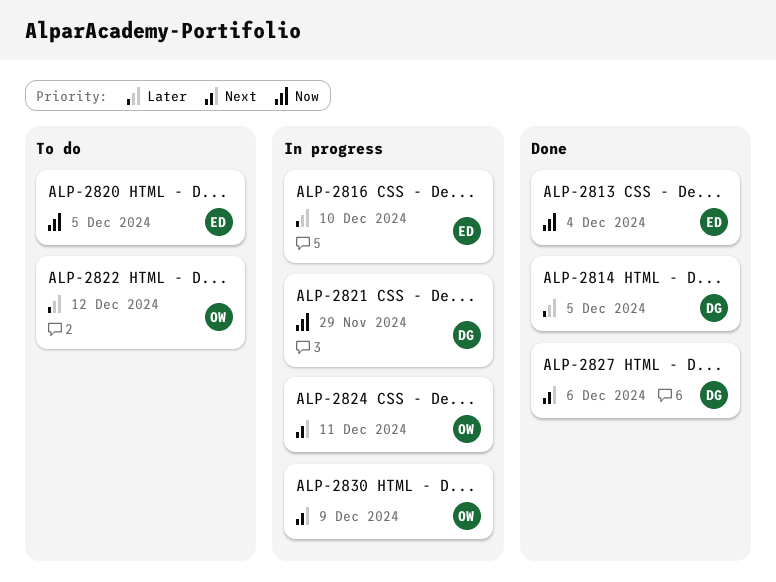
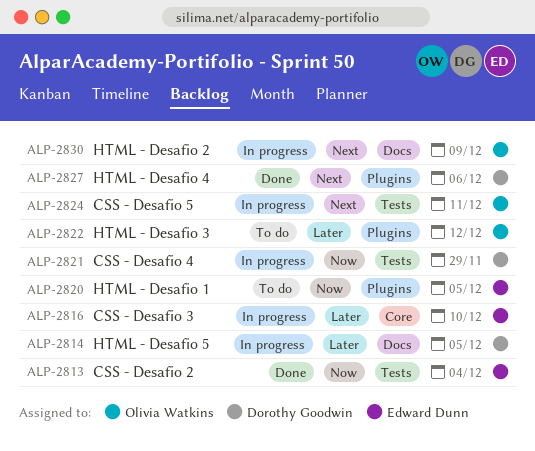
ALP-2814, status: Done -> In progress

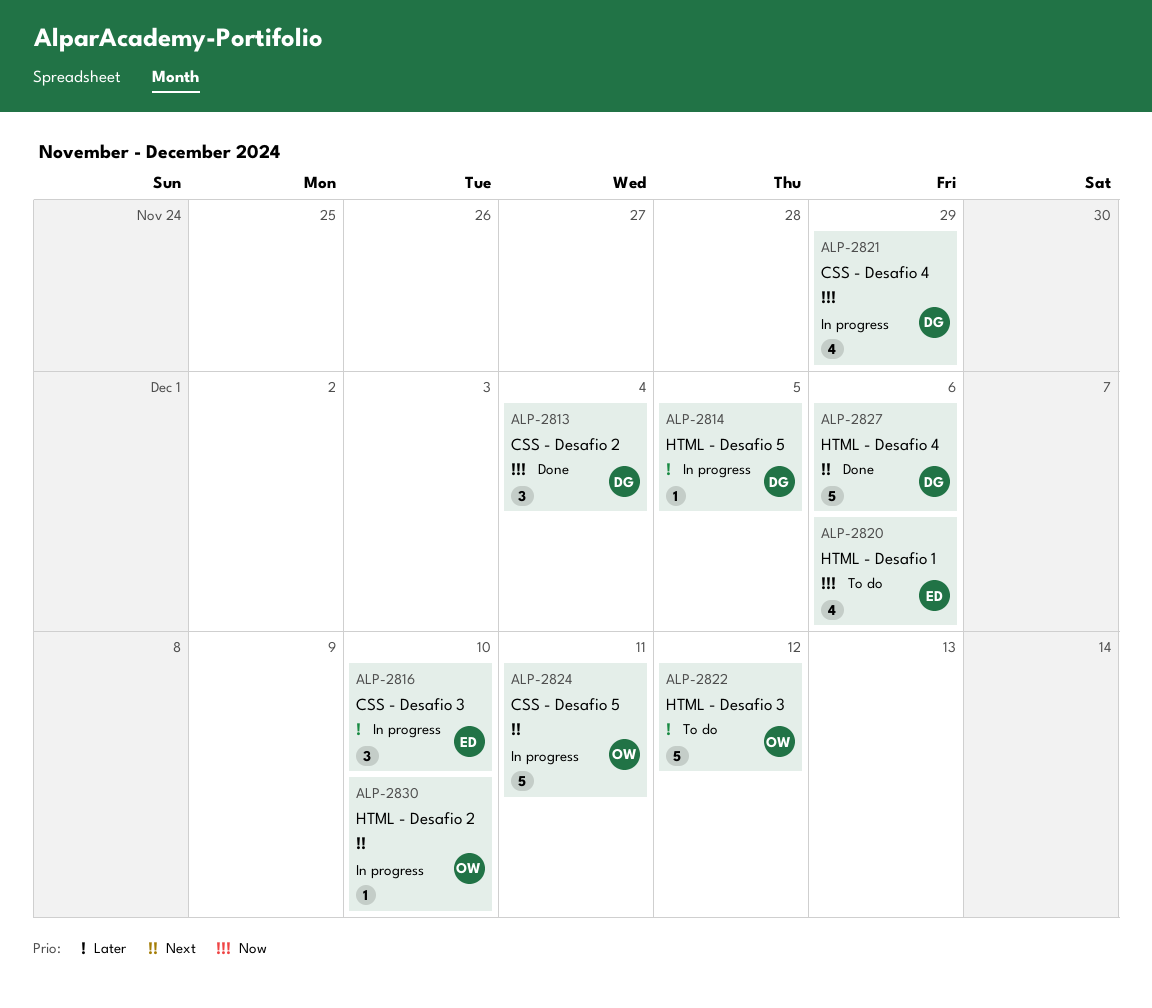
ALP-2813, owner: Edward Dunn -> Dorothy Goodwin
ALP-2820, due: Dec 5 -> Dec 6
ALP-2830, due: Dec 9 -> Dec 10

